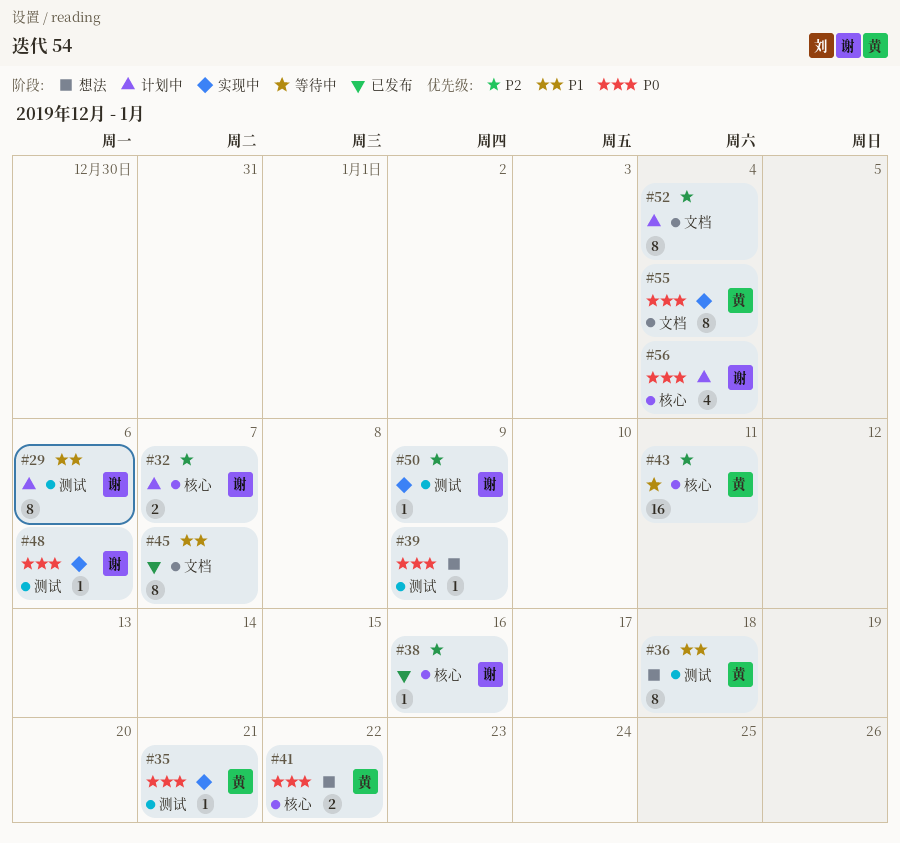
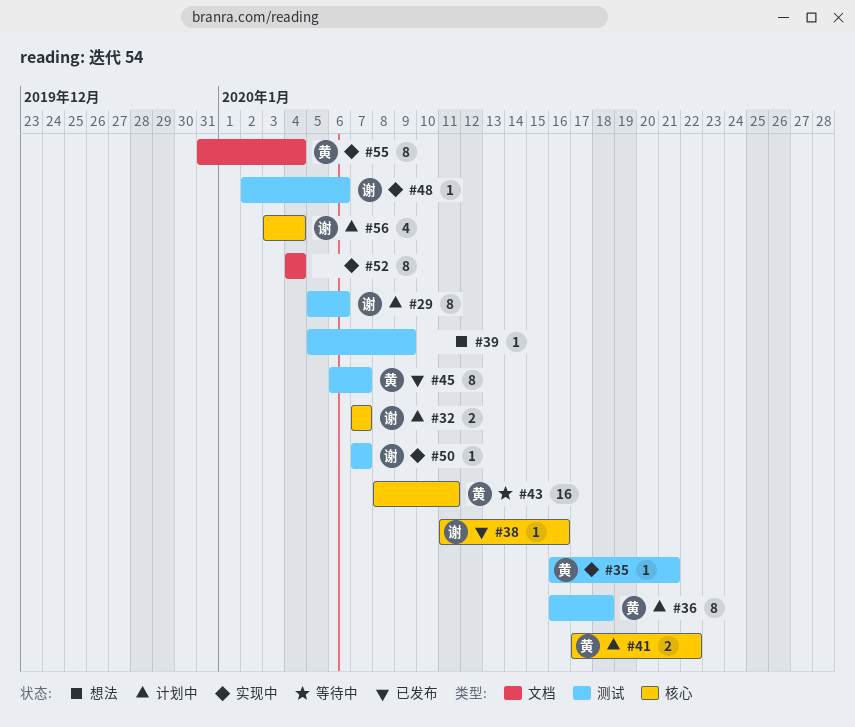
#36, status: 想法 -> 计划中
#41, status: 想法 -> 计划中
#45, owner: none -> 黄
#45, label: 文档 -> 测试
#50, due: Jan 9 -> Jan 7
#52, status: 计划中 -> 实现中

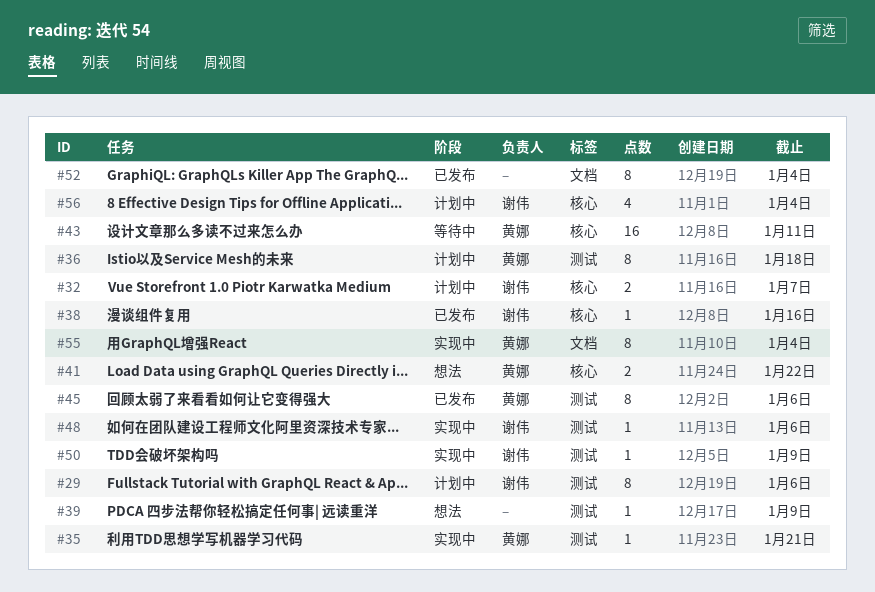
#41, status: 计划中 -> 想法
#45, due: Jan 7 -> Jan 6
#50, due: Jan 7 -> Jan 9
#52, status: 实现中 -> 已发布

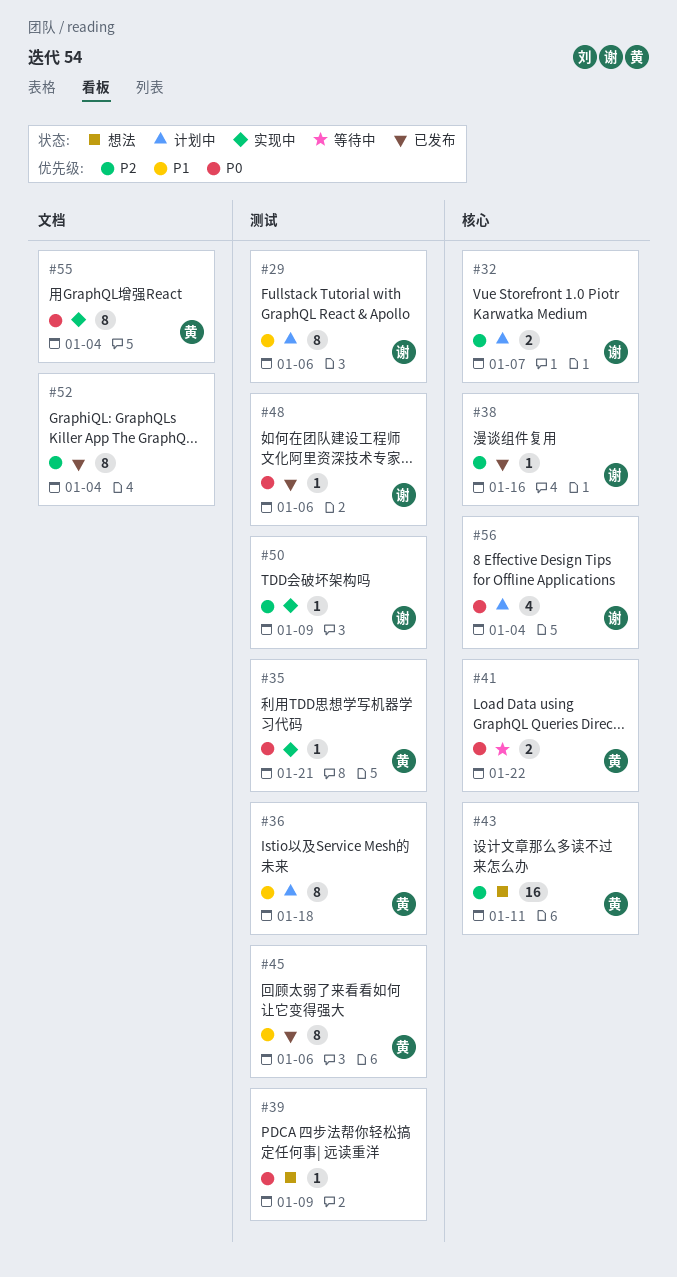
#41, status: 想法 -> 等待中
#43, status: 等待中 -> 想法
#48, status: 实现中 -> 已发布

